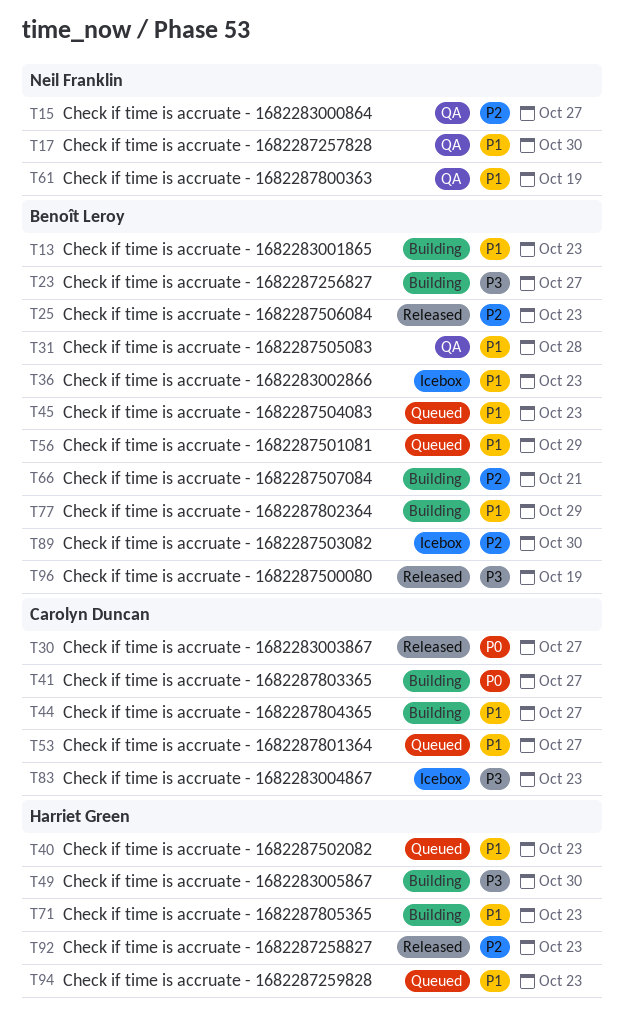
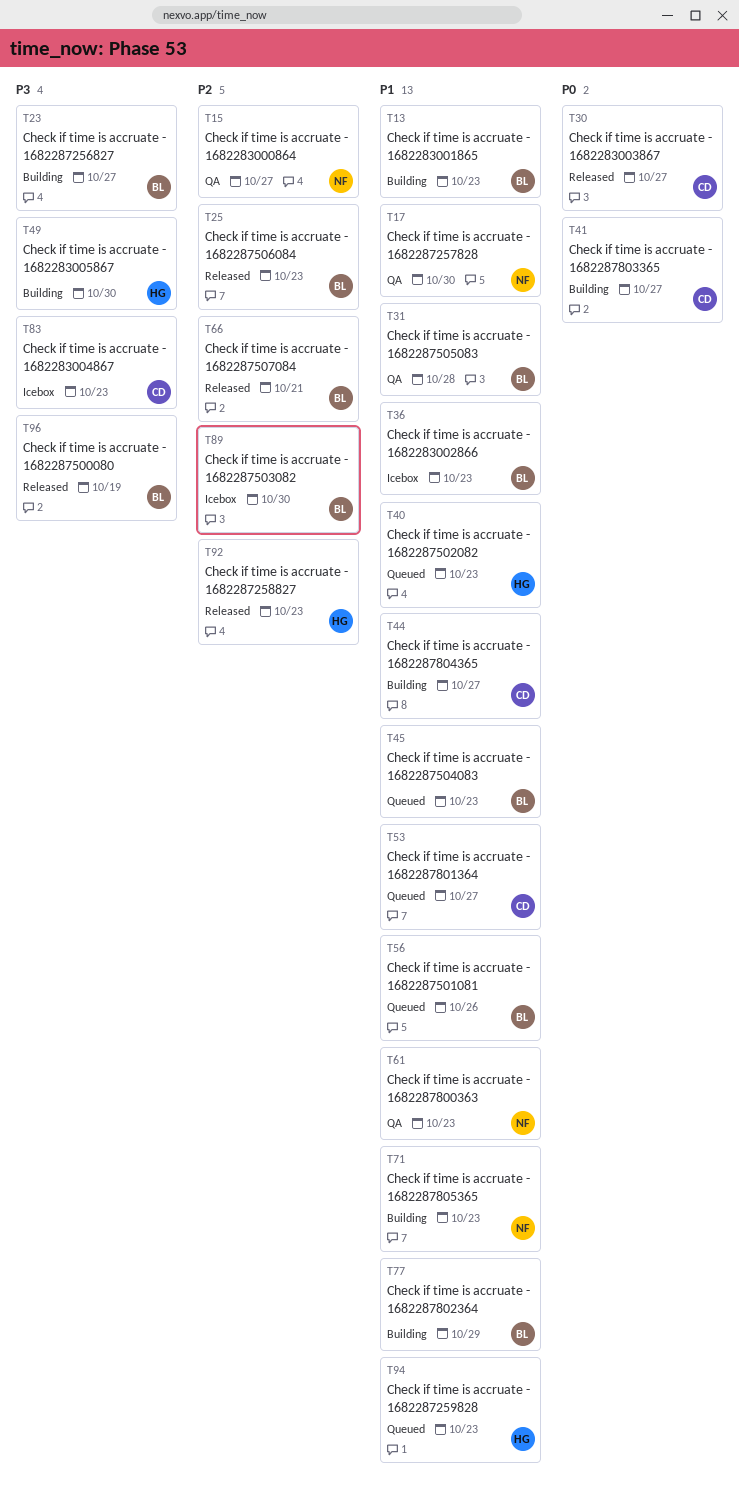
T56, due: Oct 29 -> Oct 26
T61, due: Oct 19 -> Oct 23
T66, status: Building -> Released
T71, owner: Harriet Green -> Neil Franklin

